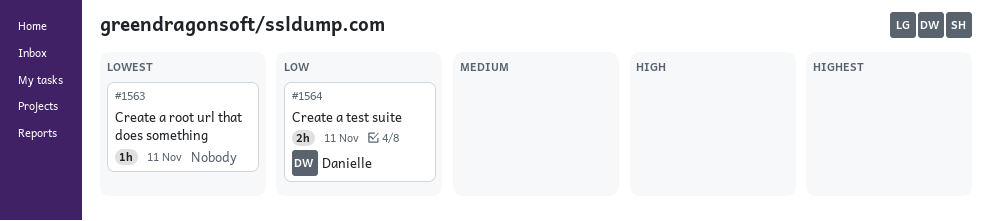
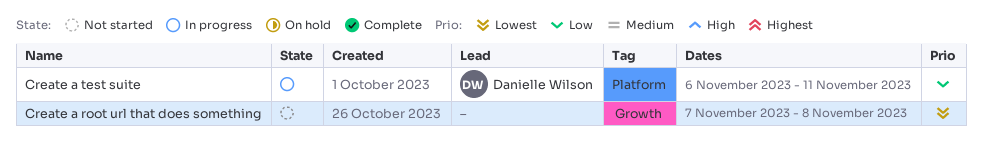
Create a root url that does something, due: Nov 11 -> Nov 8

